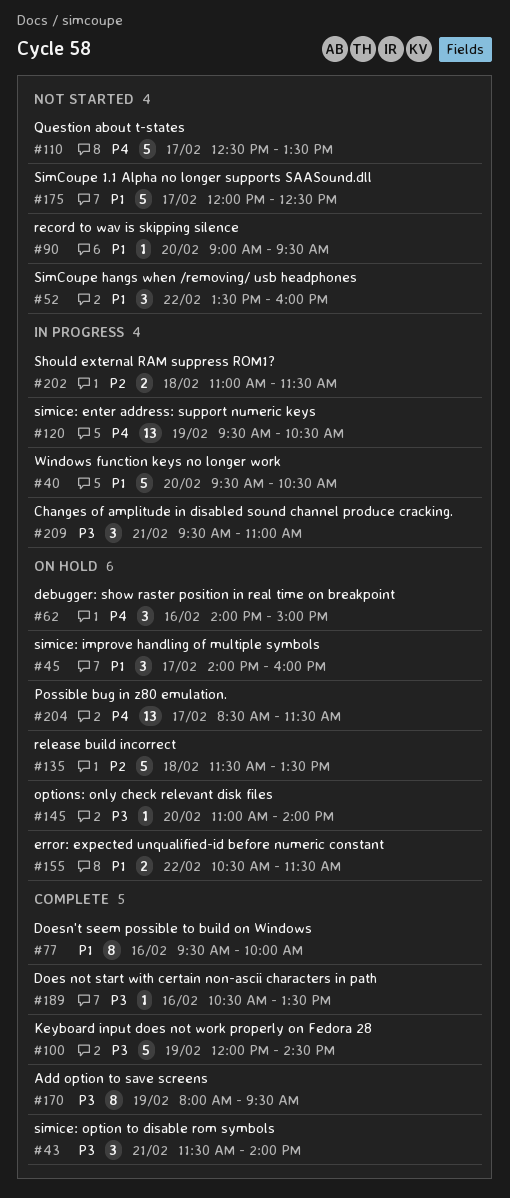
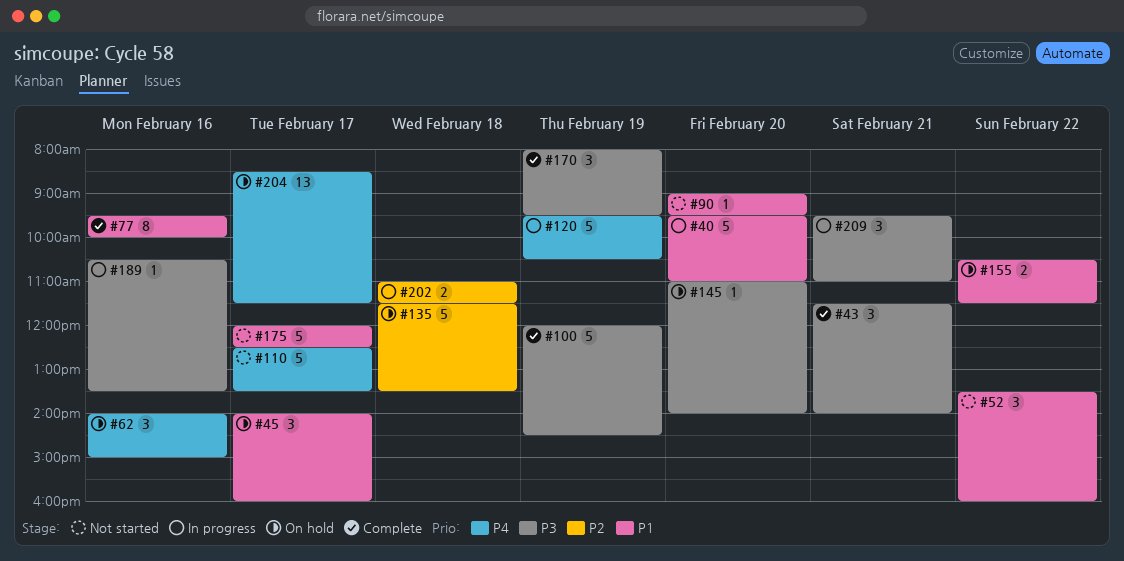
#40, ends: 10:30 -> 11:00
#120, estimate: 13 -> 5
#170, estimate: 8 -> 3
#189, status: Complete -> In progress

